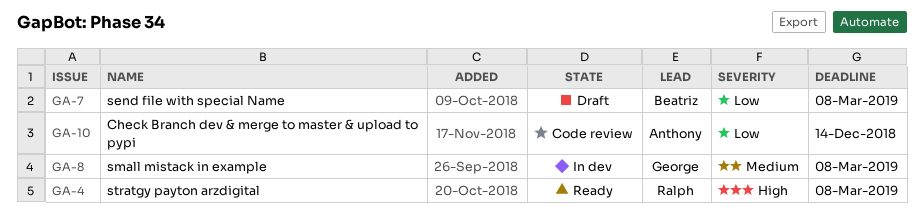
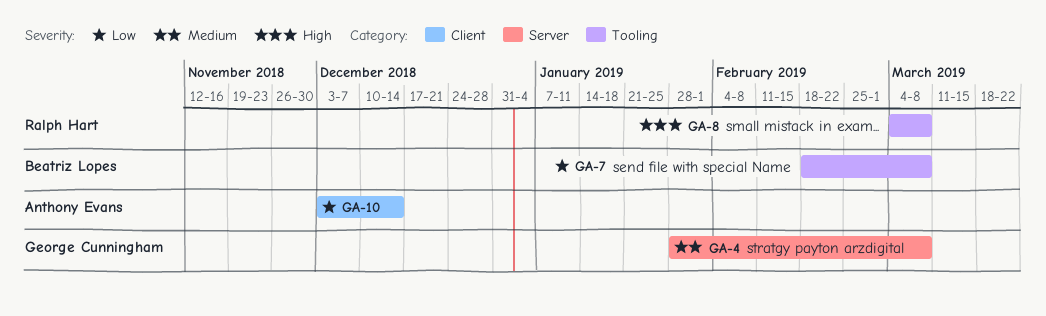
GA-4, owner: Ralph Hart -> George Cunningham
GA-4, priority: High -> Medium
GA-8, owner: George Cunningham -> Ralph Hart
GA-8, priority: Medium -> High

